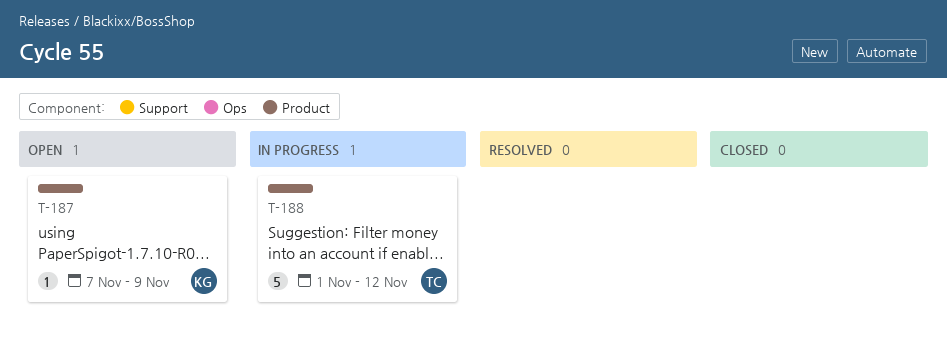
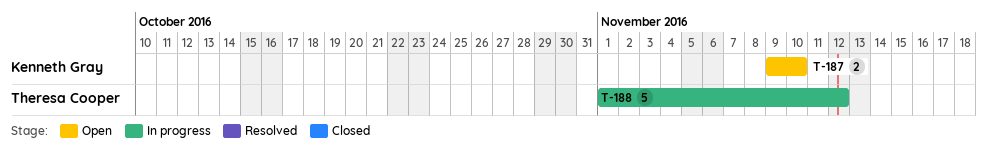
T-187, estimate: 1 -> 2
T-187, start: Nov 7 -> Nov 9
T-187, due: Nov 9 -> Nov 10

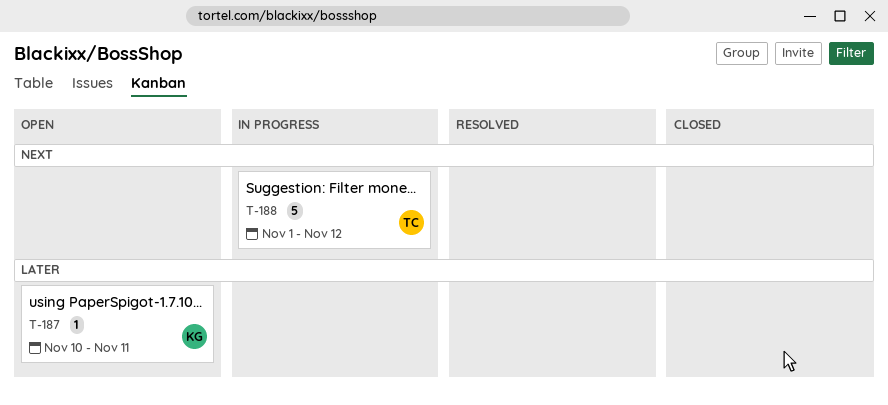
T-187, estimate: 2 -> 1
T-187, start: Nov 9 -> Nov 10
T-187, due: Nov 10 -> Nov 11

